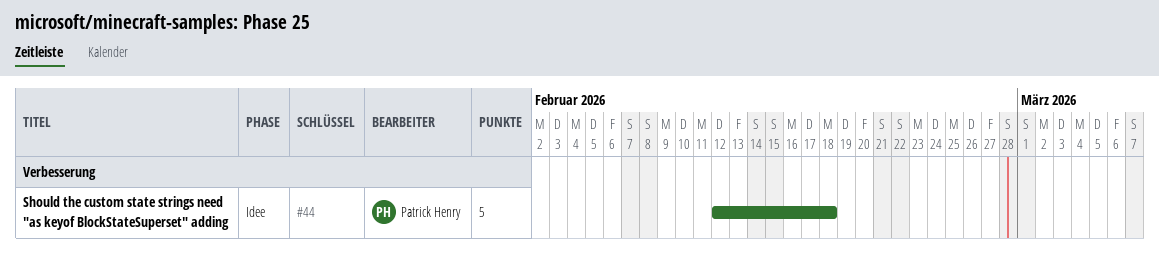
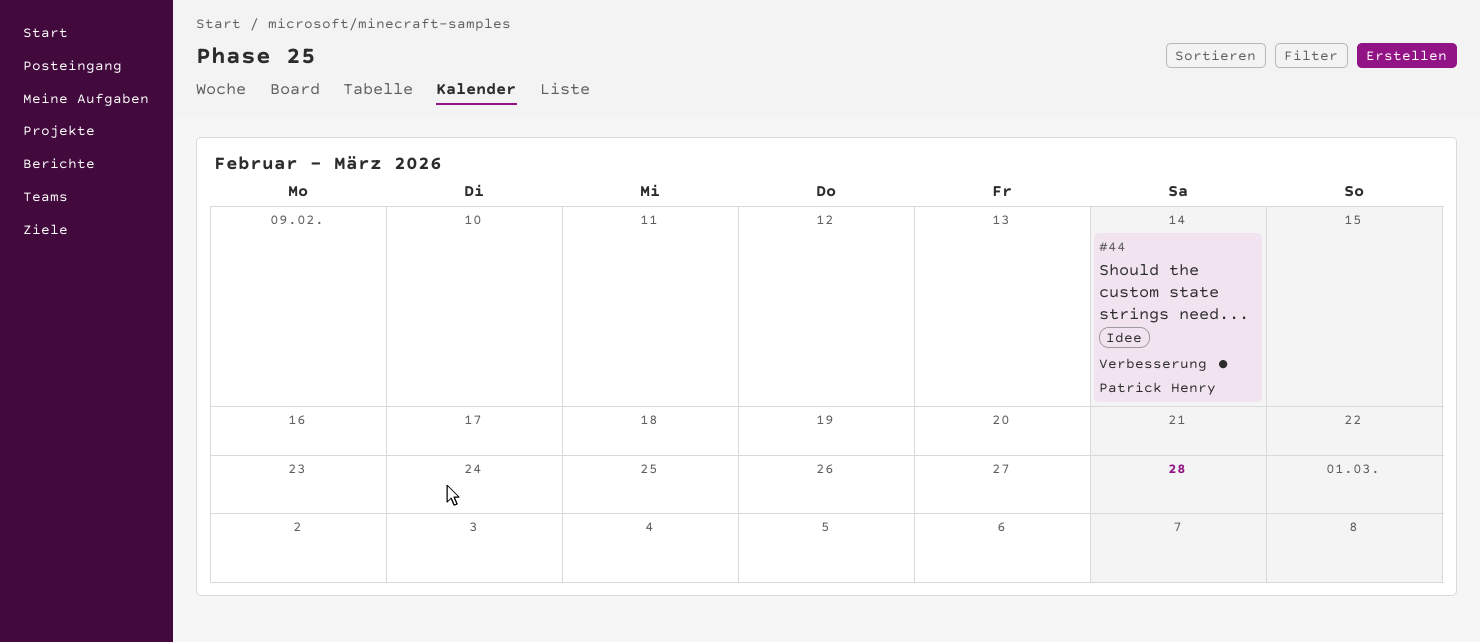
#44, estimate: 5 -> 1
#44, due: Feb 18 -> Feb 14

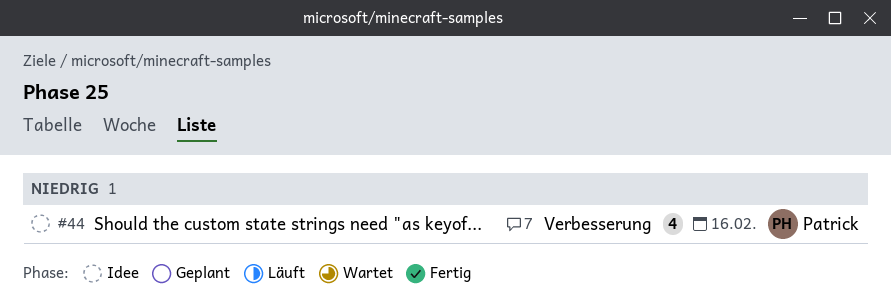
#44, estimate: 1 -> 4
#44, due: Feb 14 -> Feb 16

